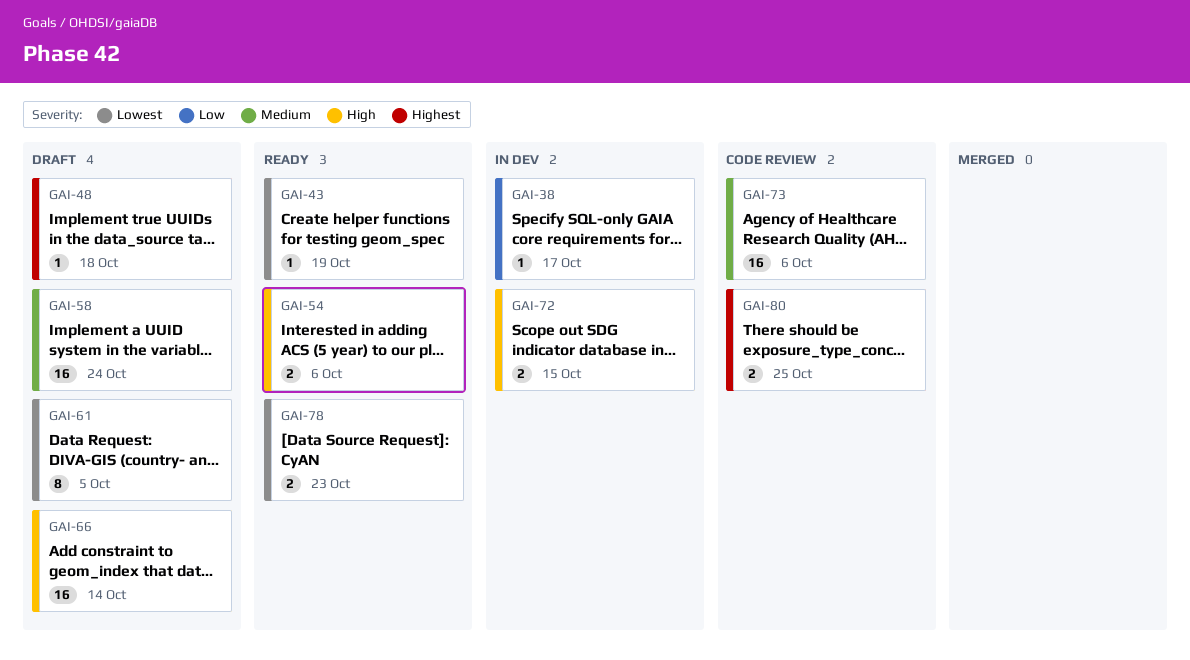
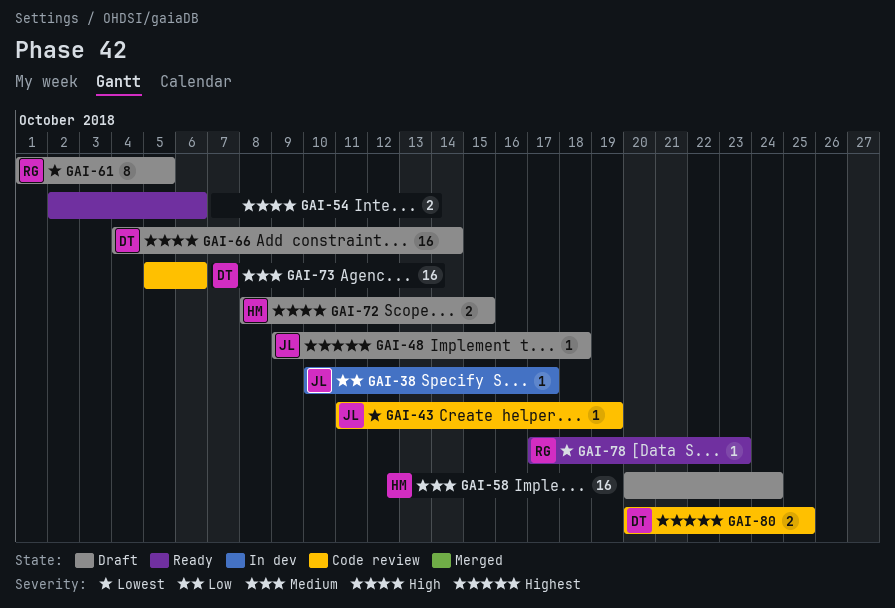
GAI-43, status: Ready -> Code review
GAI-72, status: In dev -> Draft
GAI-78, estimate: 2 -> 1

